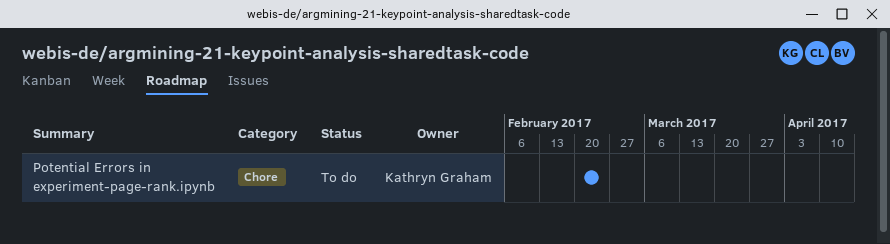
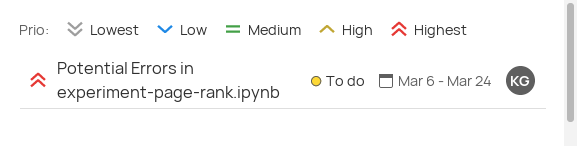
Potential Errors in experiment-page-rank.ipynb, start: Feb 20 -> Mar 6
Potential Errors in experiment-page-rank.ipynb, due: Feb 24 -> Mar 24

